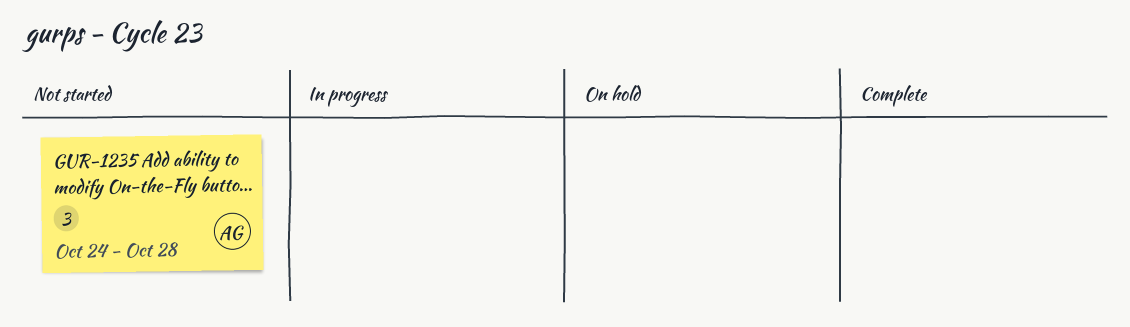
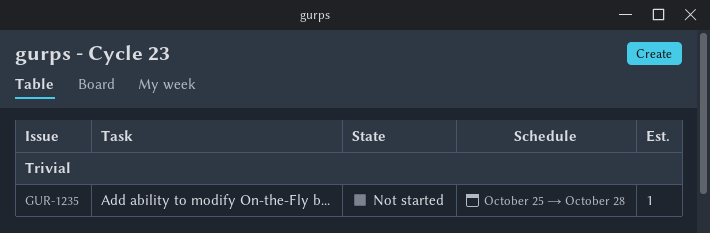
GUR-1235, estimate: 3 -> 1
GUR-1235, start: Oct 24 -> Oct 25

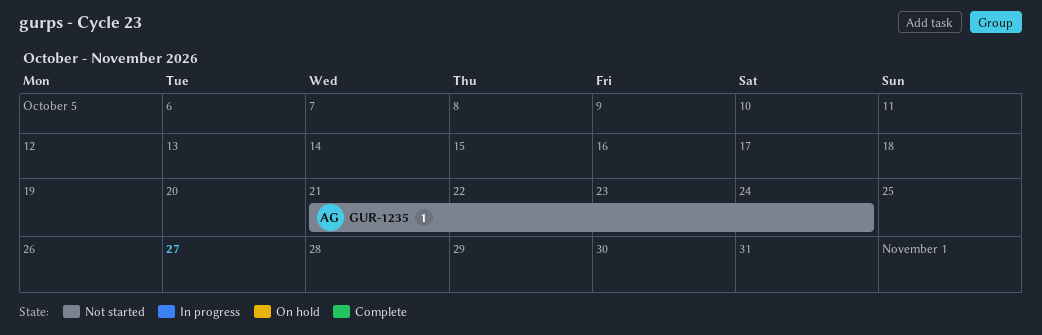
GUR-1235, start: Oct 25 -> Oct 21
GUR-1235, due: Oct 28 -> Oct 24

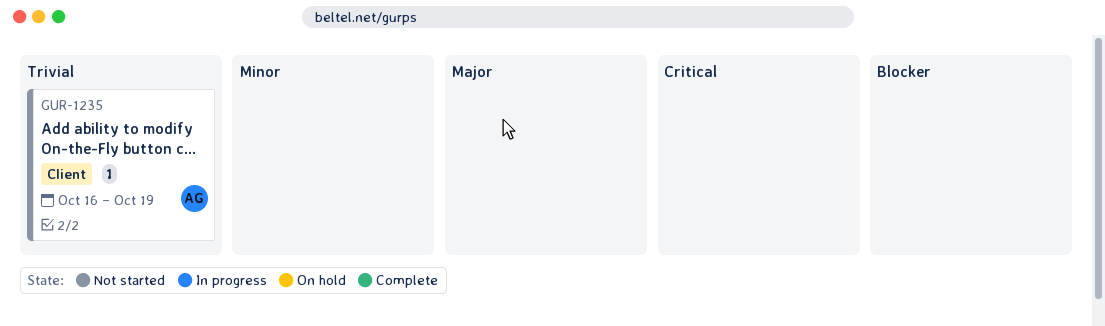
GUR-1235, start: Oct 21 -> Oct 16
GUR-1235, due: Oct 24 -> Oct 19

